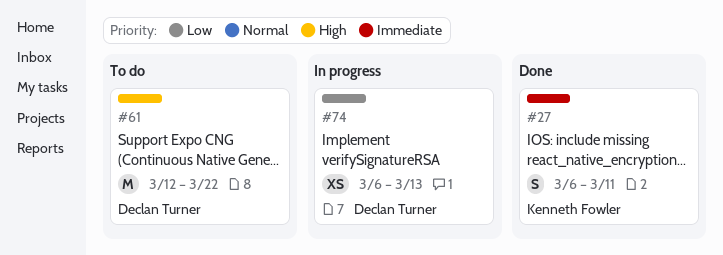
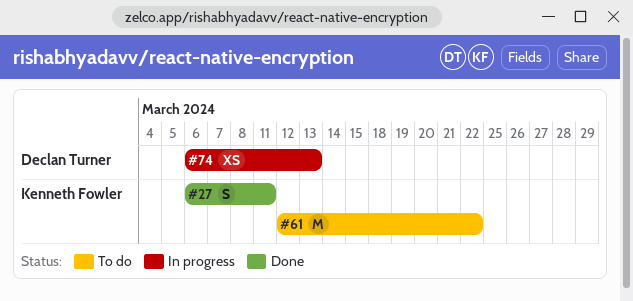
#61, owner: Declan Turner -> Kenneth Fowler

